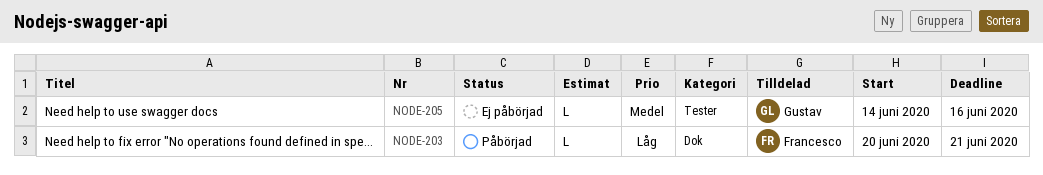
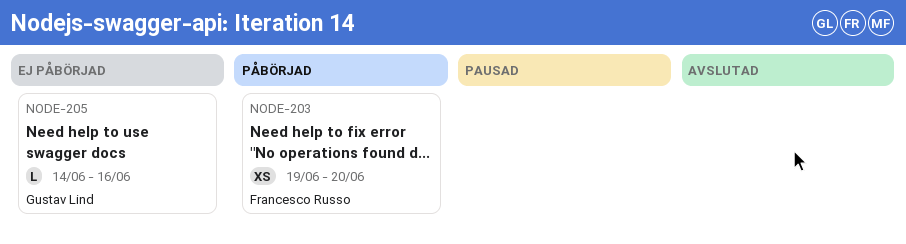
NODE-203, estimate: L -> XS
NODE-203, start: Jun 20 -> Jun 19
NODE-203, due: Jun 21 -> Jun 20

